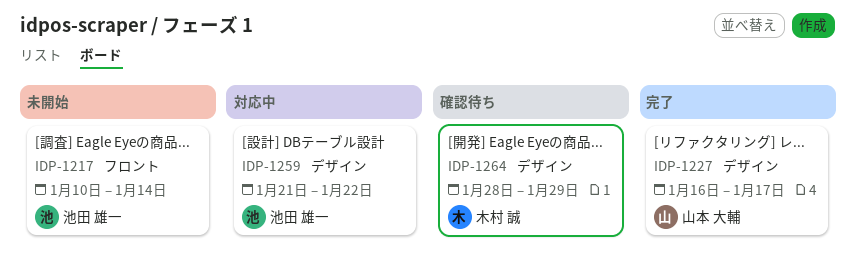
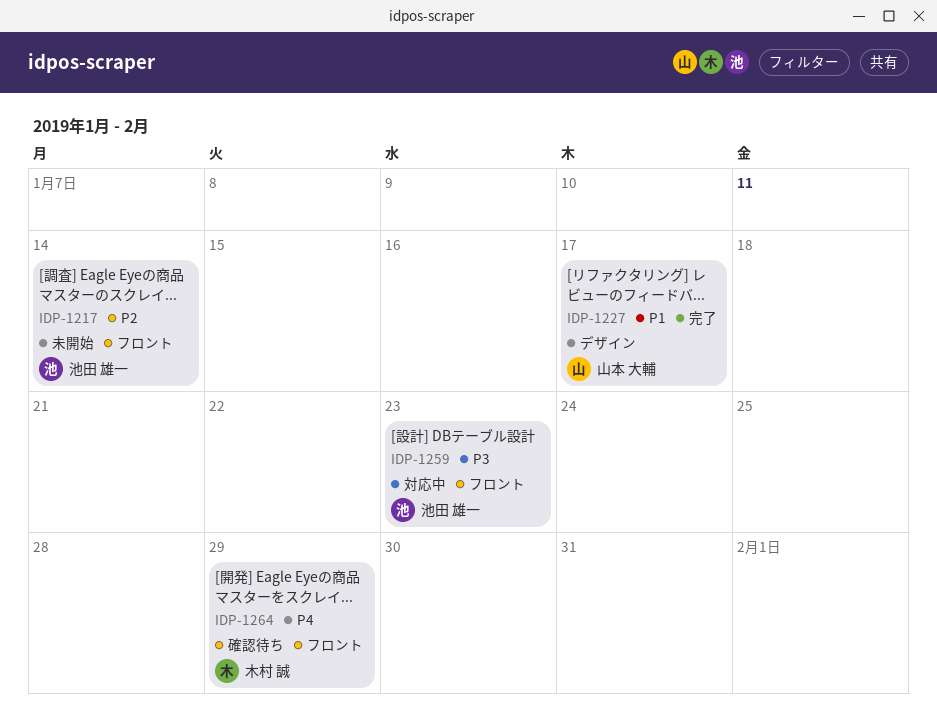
IDP-1259, label: デザイン -> フロント
IDP-1259, due: Jan 22 -> Jan 23
IDP-1264, label: デザイン -> フロント

